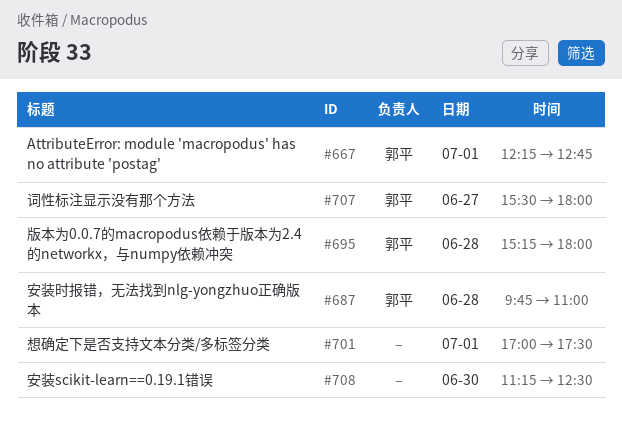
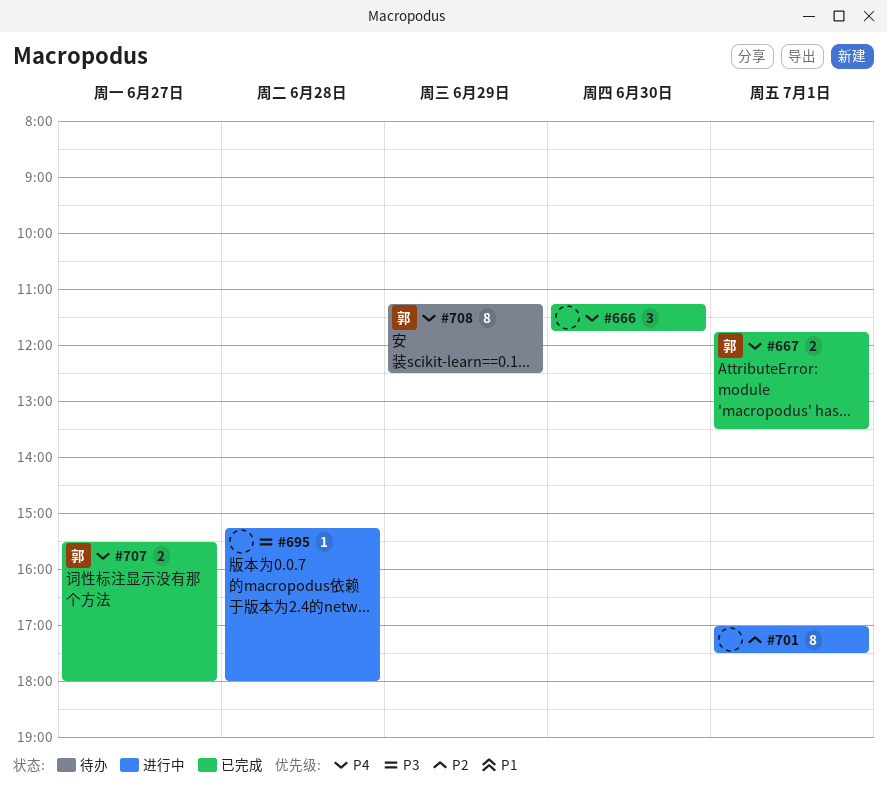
#666: none -> present
#667, begins: 12:15 -> 11:45
#667, ends: 12:45 -> 13:30
#687: present -> none
#695, owner: 郭平 -> none
#708, owner: none -> 郭平
#708, day: Jun 30 -> Jun 29

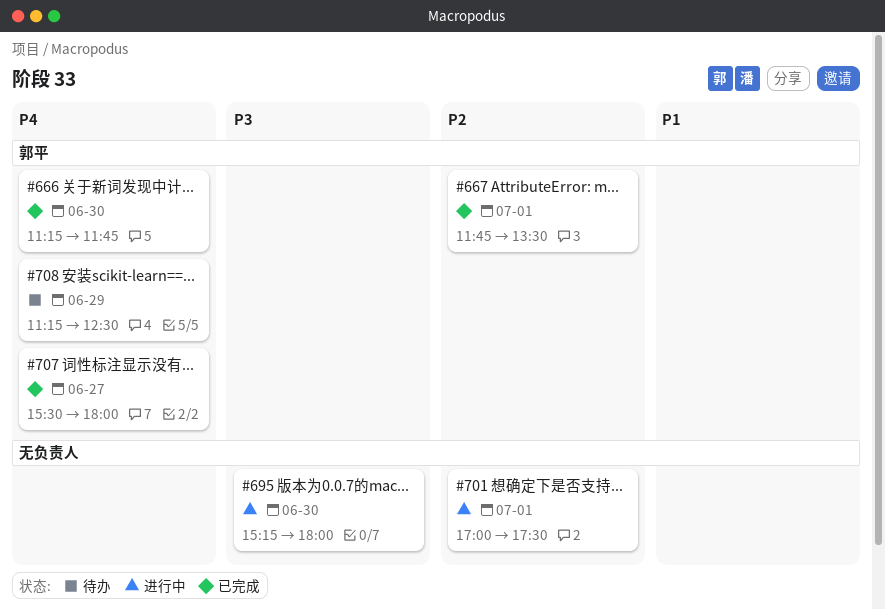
#666, owner: none -> 郭平
#667, priority: P4 -> P2
#695, day: Jun 28 -> Jun 30

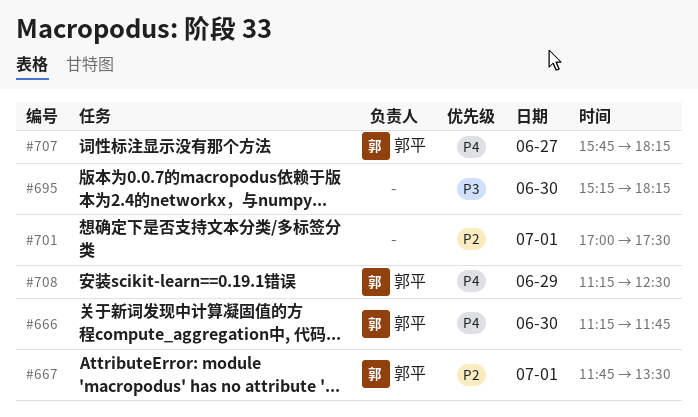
#695, ends: 18:00 -> 18:15
#707, begins: 15:30 -> 15:45
#707, ends: 18:00 -> 18:15

